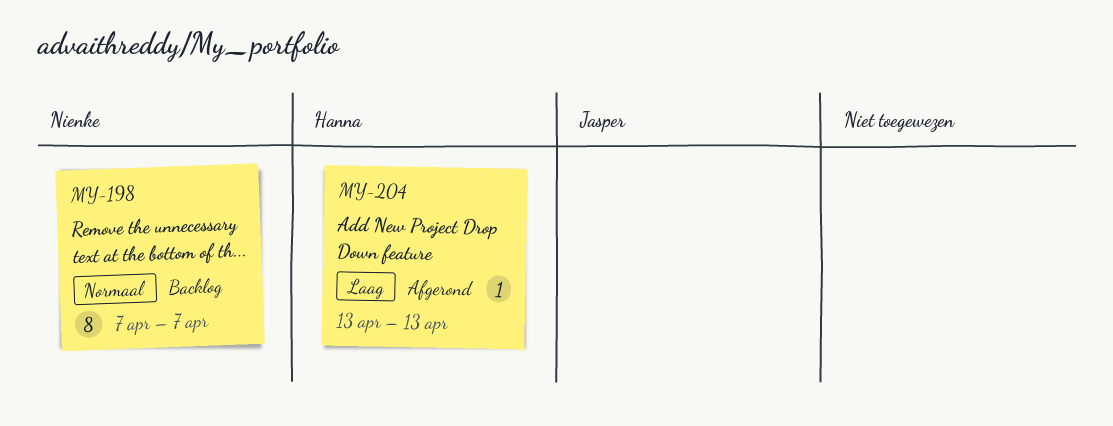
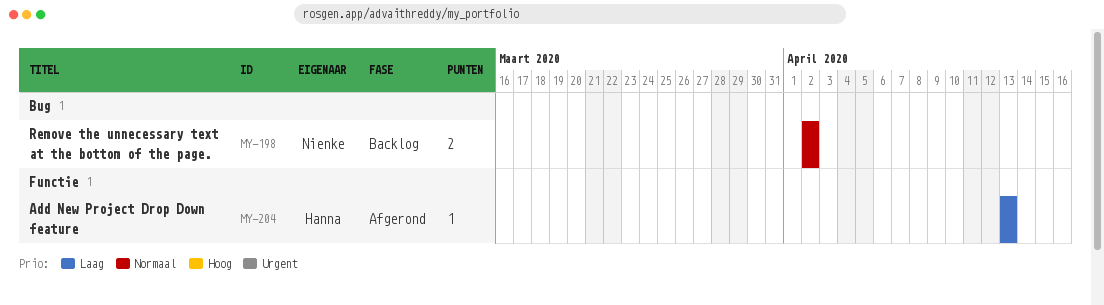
MY-198, estimate: 8 -> 2
MY-198, start: Apr 7 -> Apr 2
MY-198, due: Apr 7 -> Apr 2

